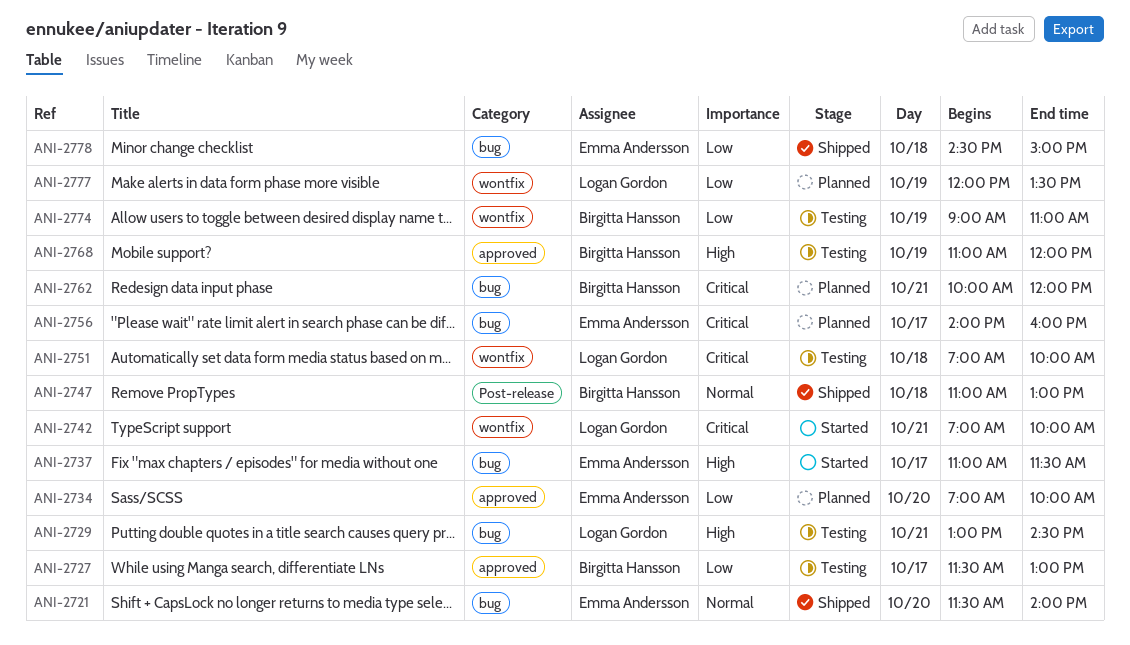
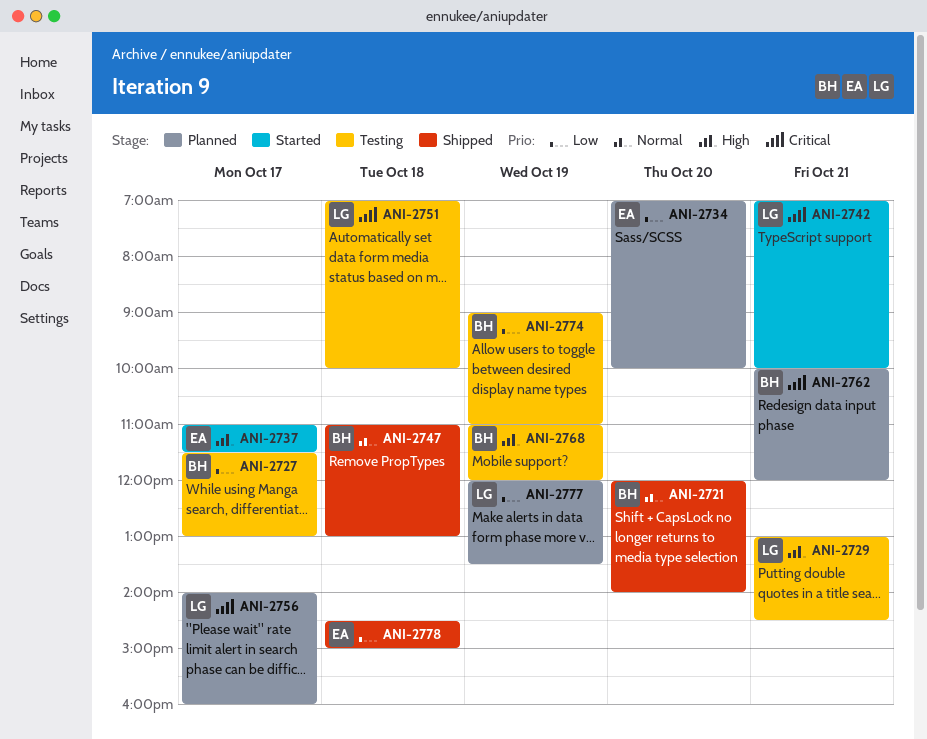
ANI-2721, owner: Emma Andersson -> Birgitta Hansson
ANI-2721, begins: 11:30 -> 12:00
ANI-2756, owner: Emma Andersson -> Logan Gordon

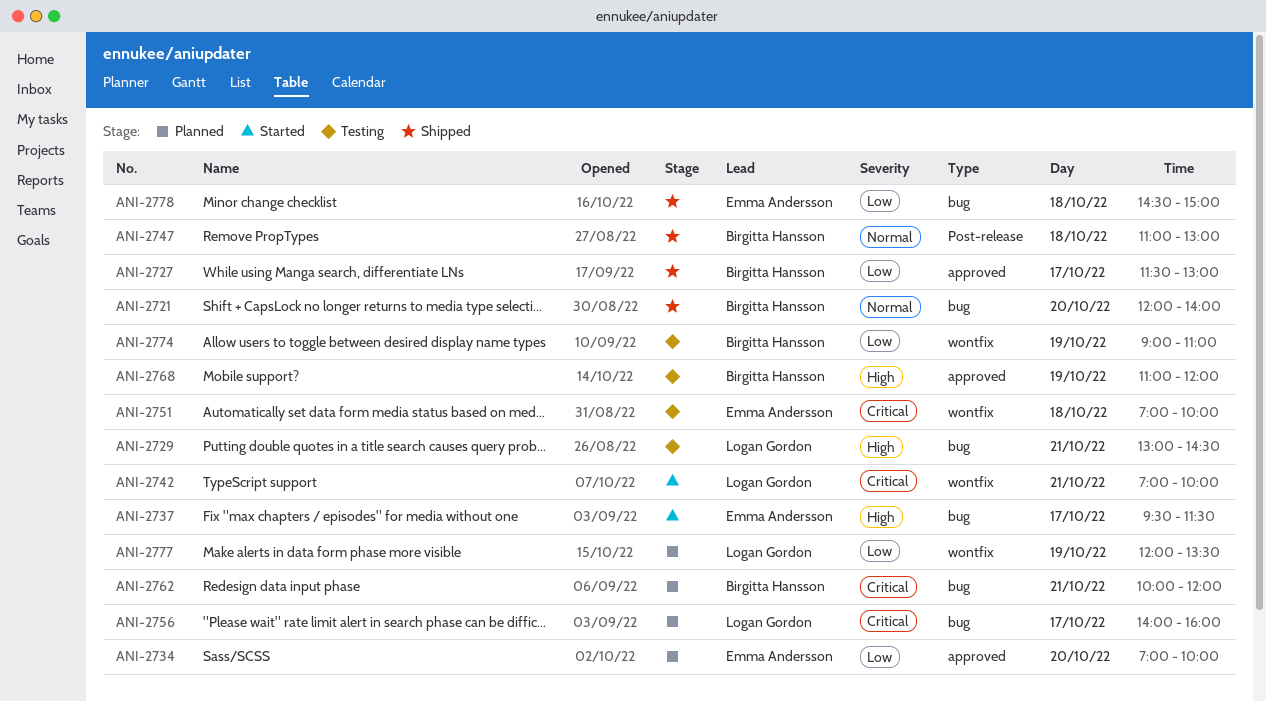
ANI-2727, status: Testing -> Shipped
ANI-2737, begins: 11:00 -> 09:30
ANI-2751, owner: Logan Gordon -> Emma Andersson

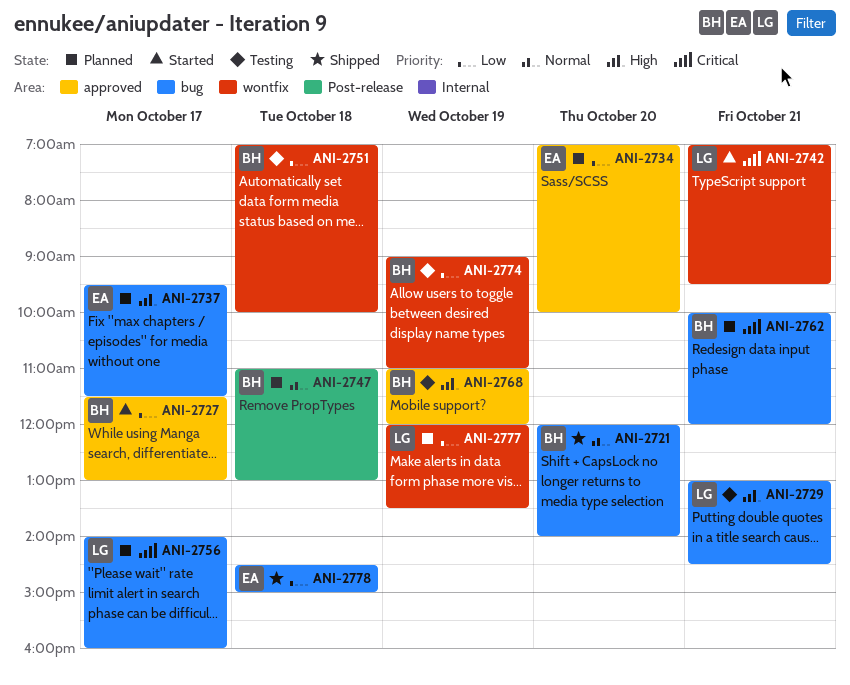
ANI-2727, status: Shipped -> Started
ANI-2737, status: Started -> Planned
ANI-2742, ends: 10:00 -> 09:30
ANI-2747, status: Shipped -> Planned
ANI-2751, owner: Emma Andersson -> Birgitta Hansson
ANI-2751, priority: Critical -> Low

